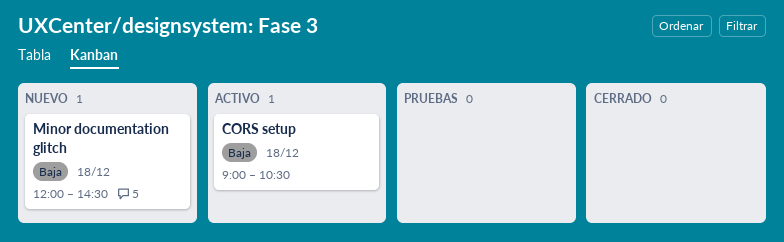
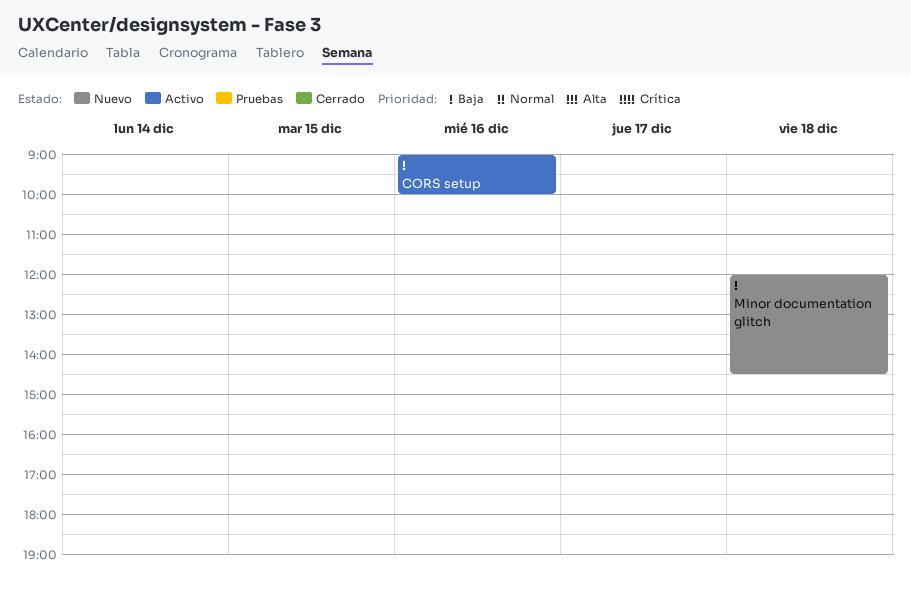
CORS setup, day: Dec 18 -> Dec 16
CORS setup, ends: 10:30 -> 10:00

